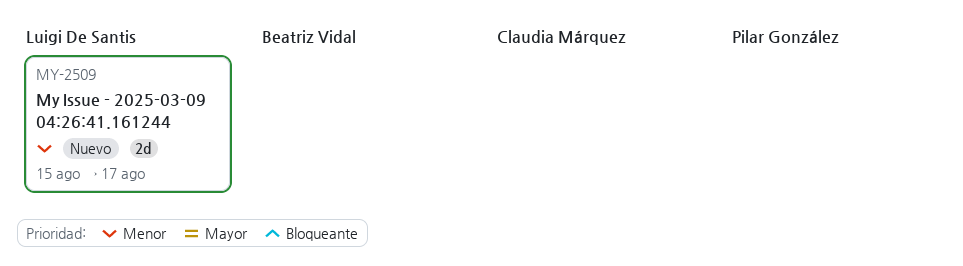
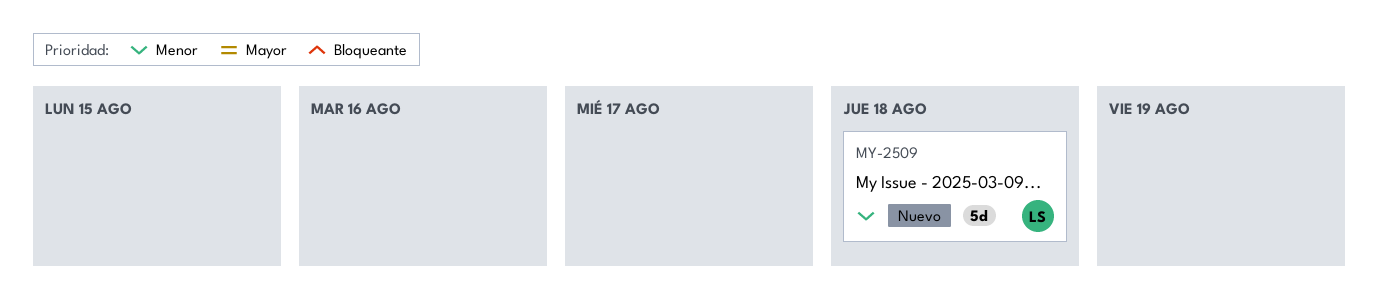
MY-2509, estimate: 2d -> 5d
MY-2509, due: Aug 17 -> Aug 18

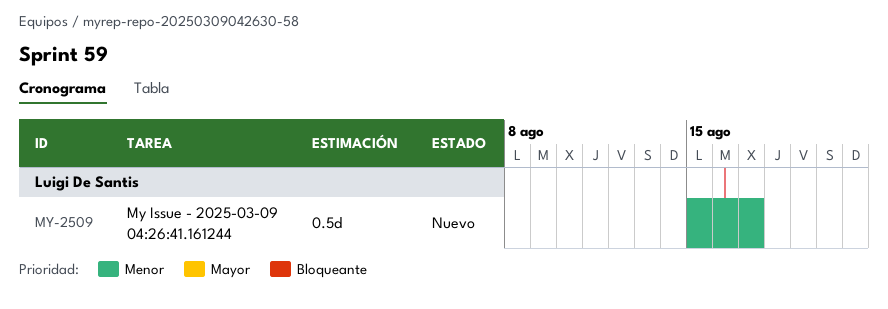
MY-2509, estimate: 5d -> 0.5d
MY-2509, due: Aug 18 -> Aug 17

